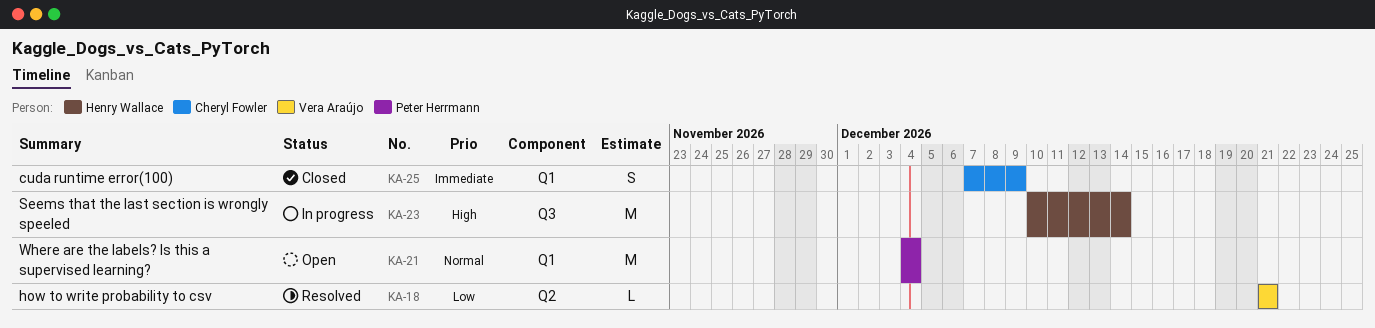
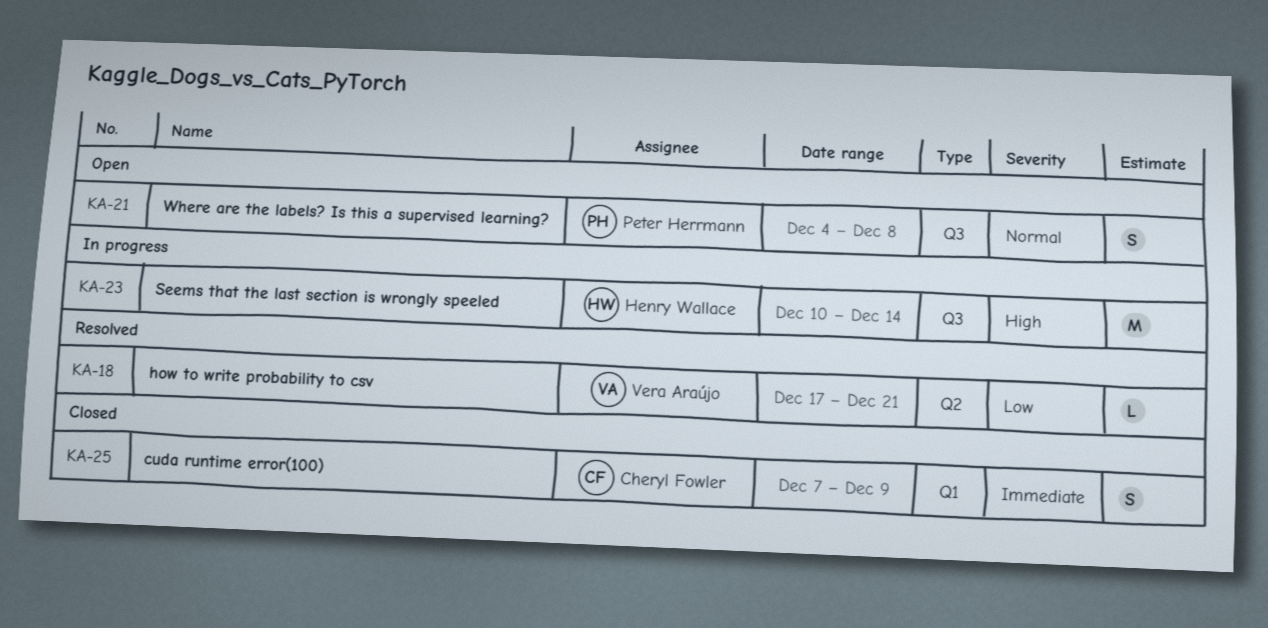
KA-18, start: Dec 21 -> Dec 17
KA-21, label: Q1 -> Q3
KA-21, estimate: M -> S
KA-21, due: Dec 4 -> Dec 8

